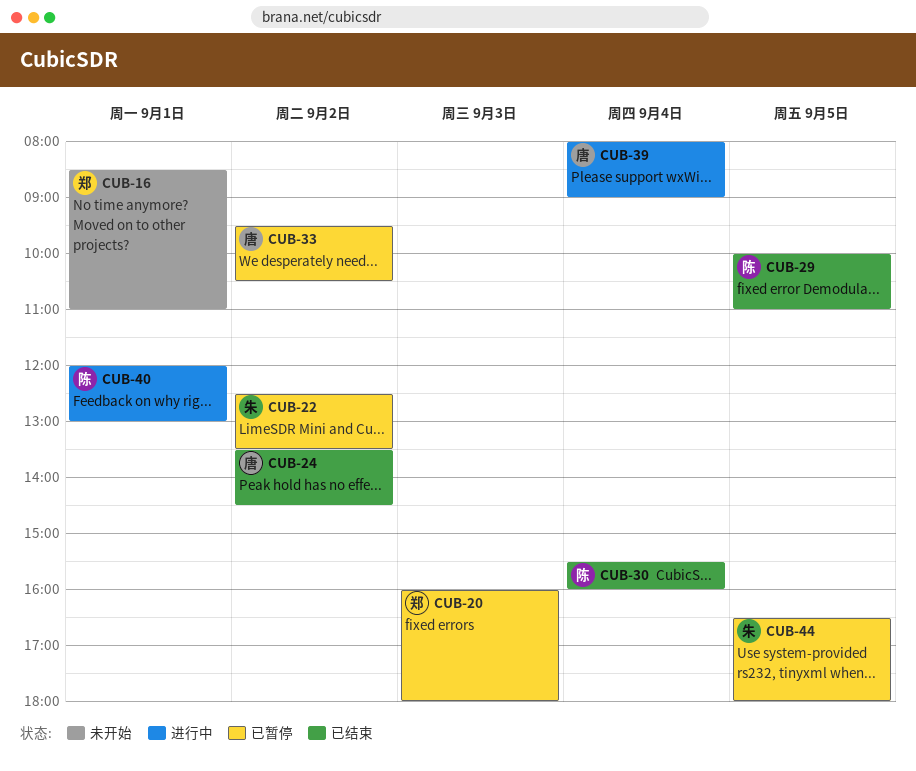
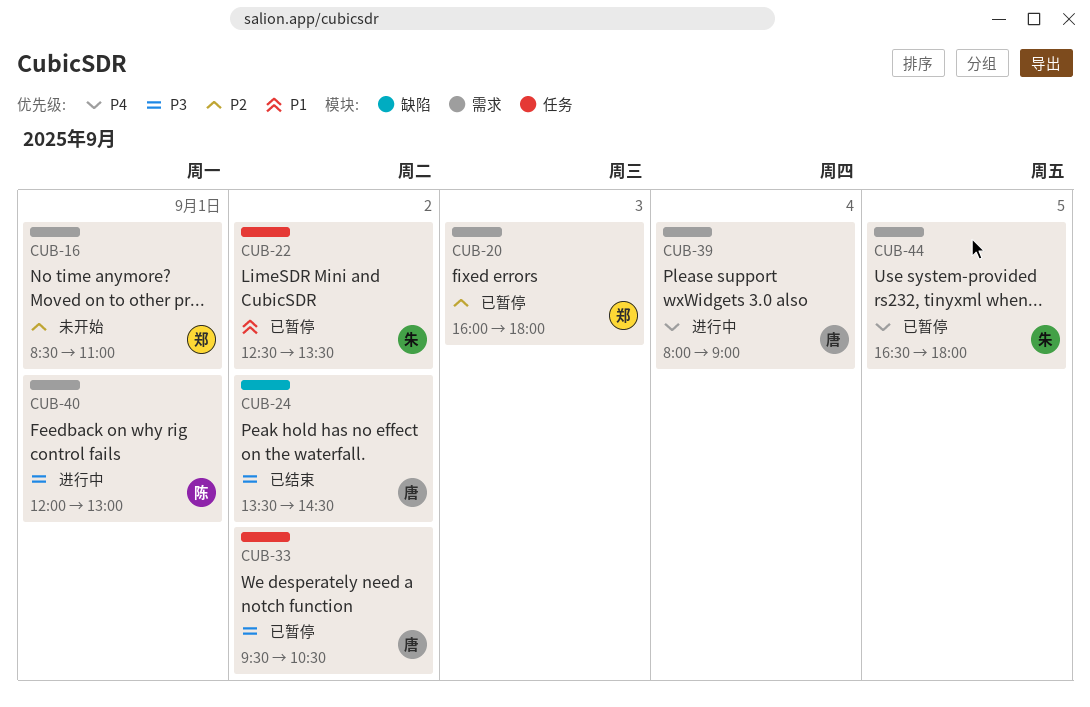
CUB-29: present -> none
CUB-30: present -> none

